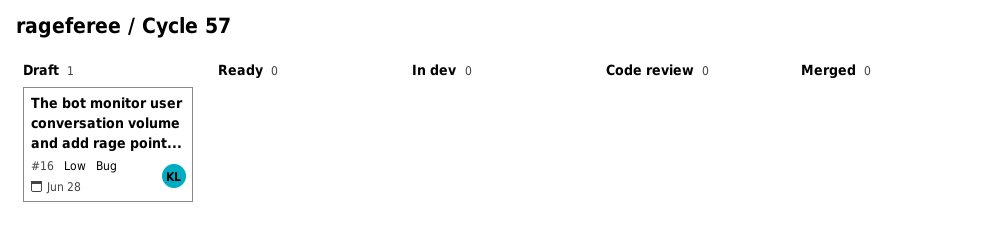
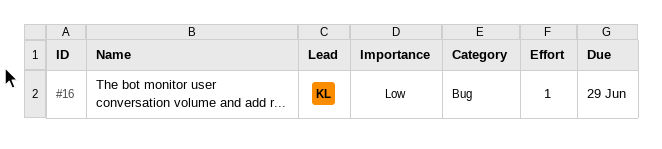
#16, due: Jun 28 -> Jun 29

